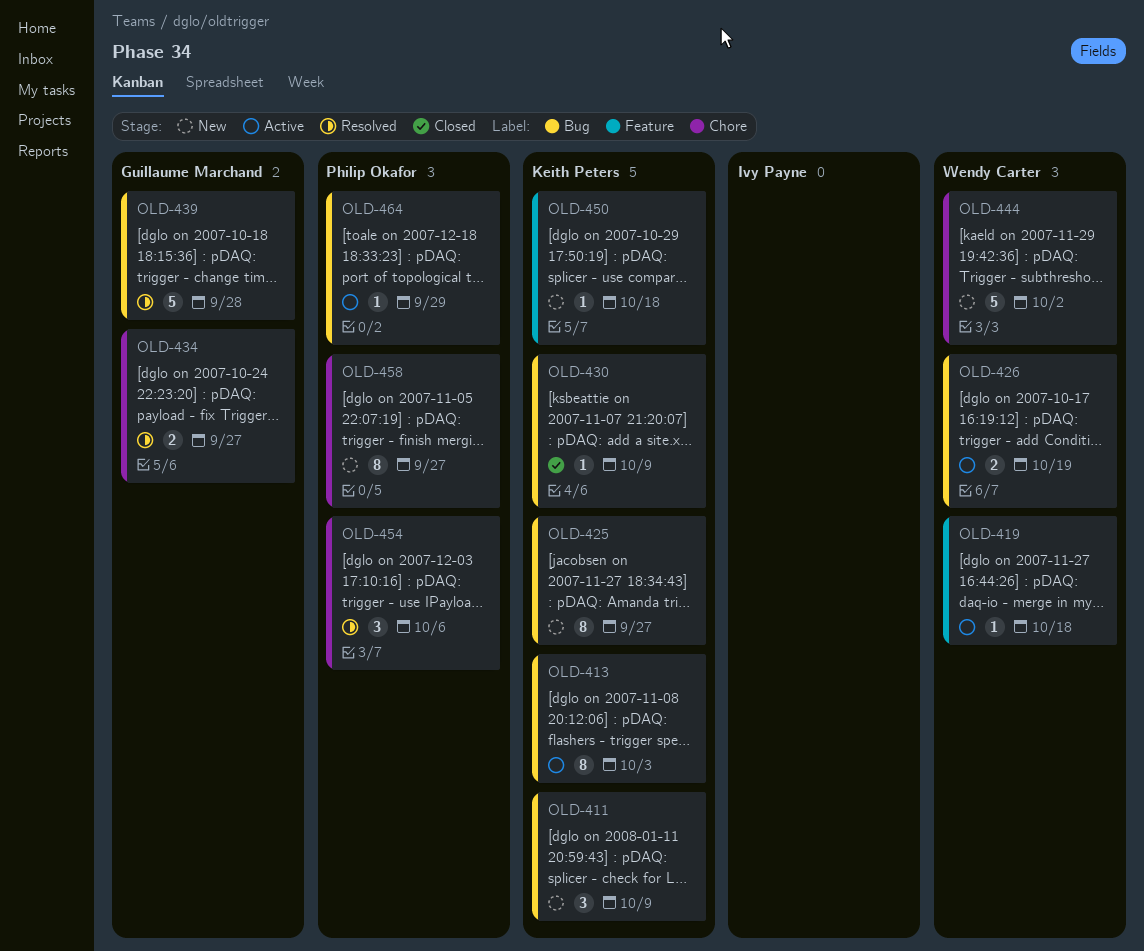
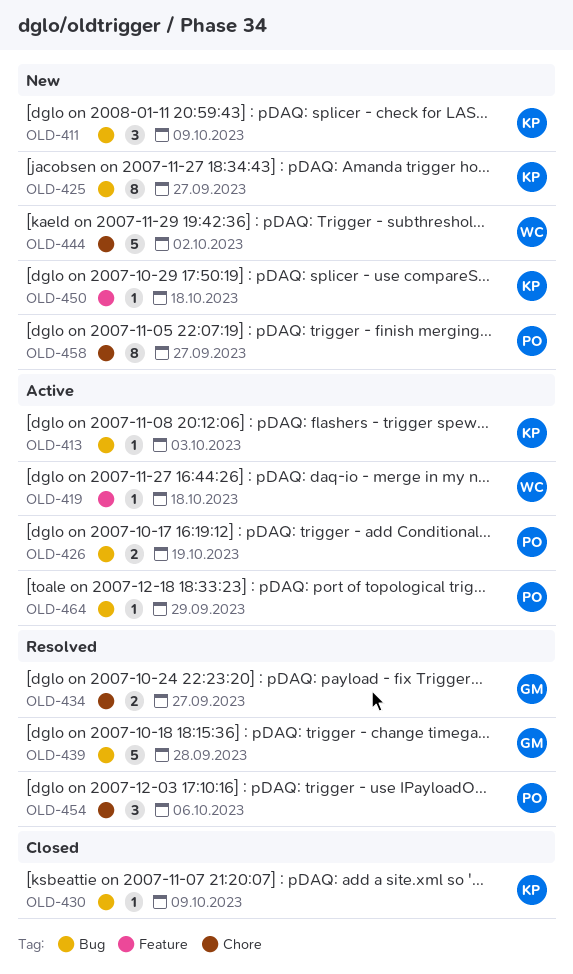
OLD-413, estimate: 8 -> 1
OLD-426, owner: Wendy Carter -> Philip Okafor

